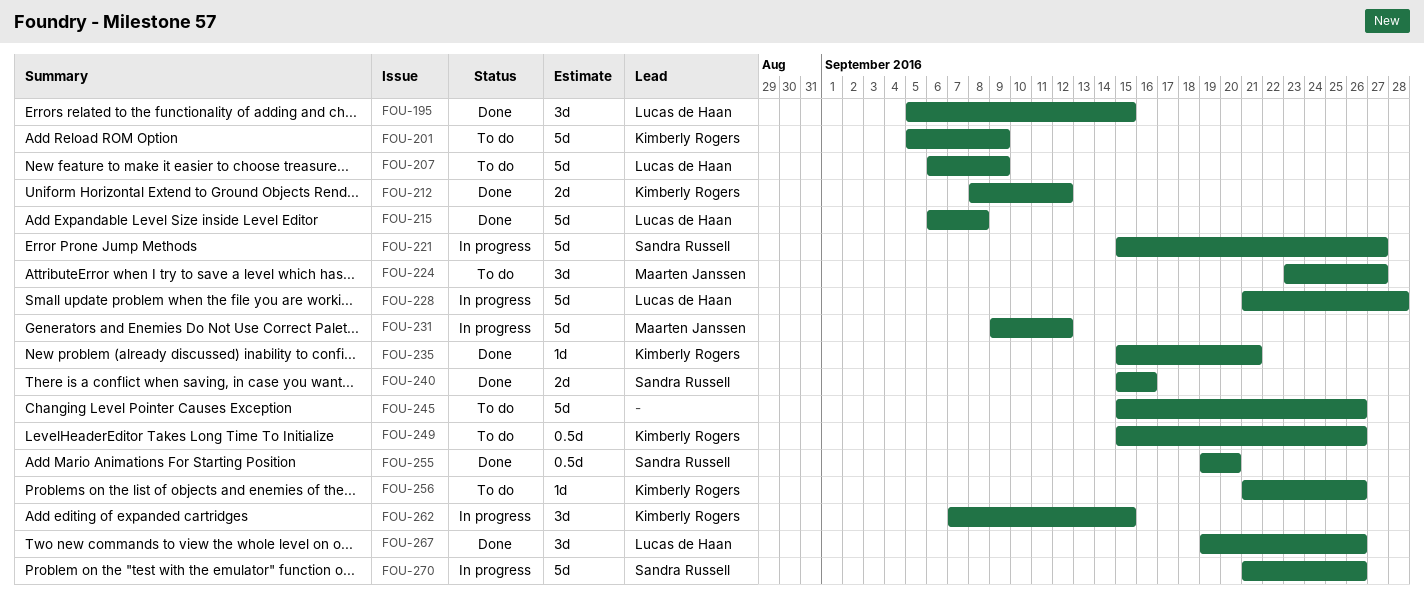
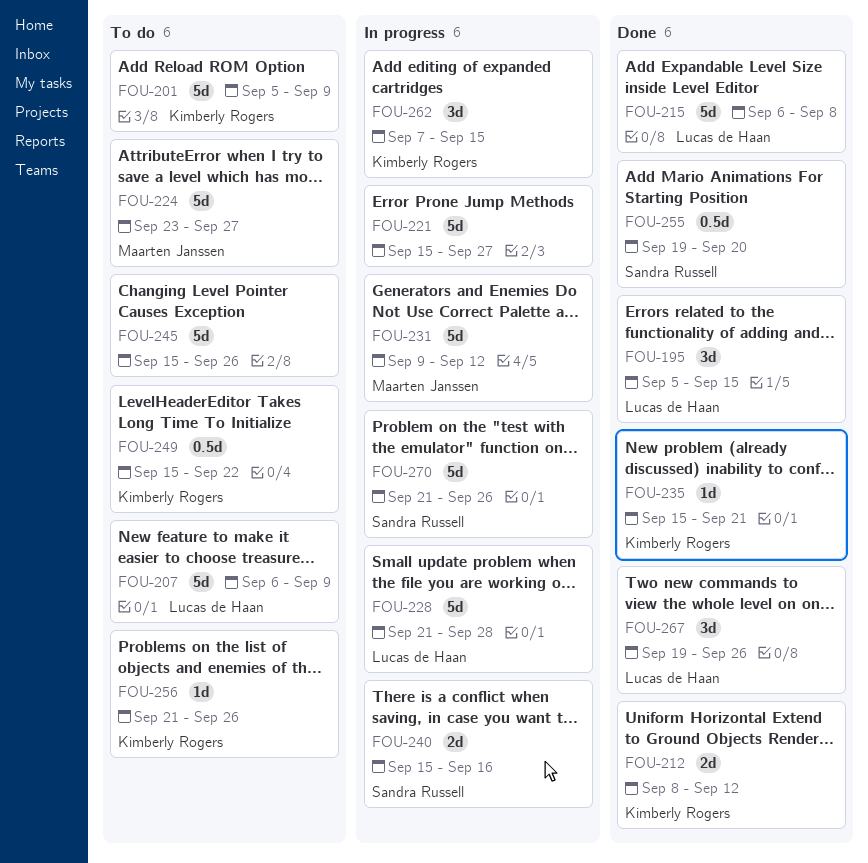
FOU-221, owner: Sandra Russell -> none
FOU-224, estimate: 3d -> 5d
FOU-240, status: Done -> In progress
FOU-249, due: Sep 26 -> Sep 22

